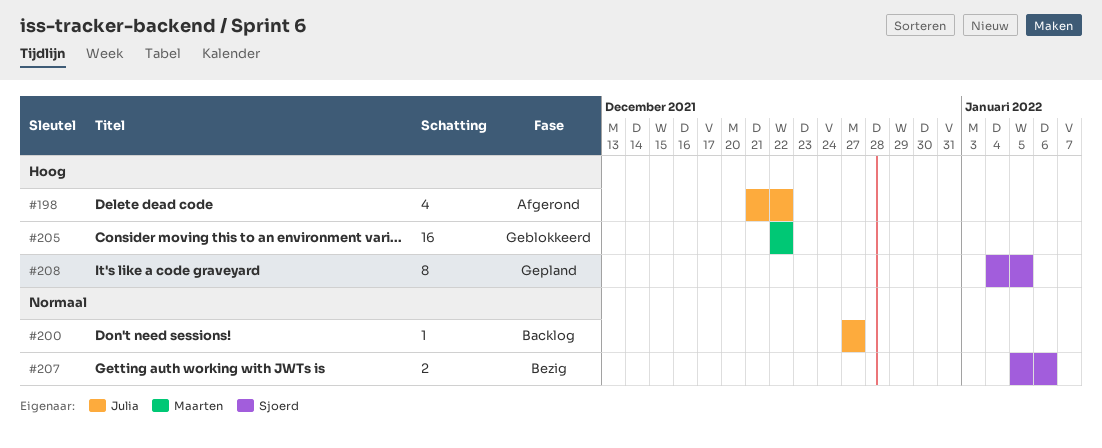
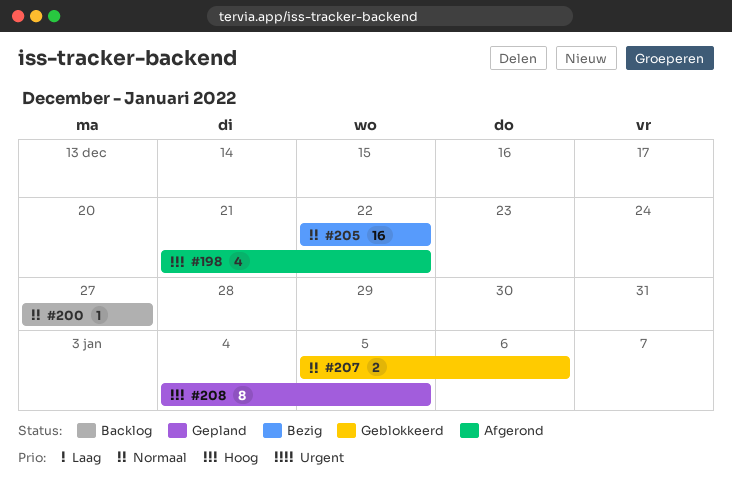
#205, status: Geblokkeerd -> Bezig
#205, priority: Hoog -> Normaal
#207, status: Bezig -> Geblokkeerd

